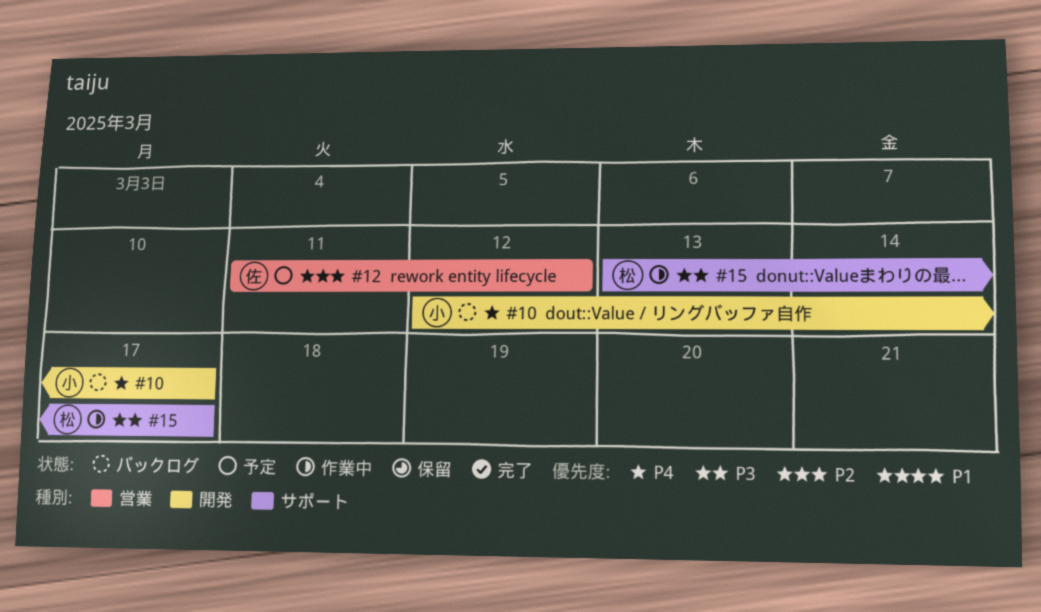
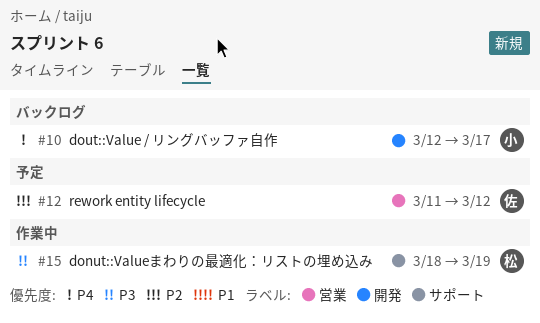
#15, start: Mar 13 -> Mar 18
#15, due: Mar 17 -> Mar 19

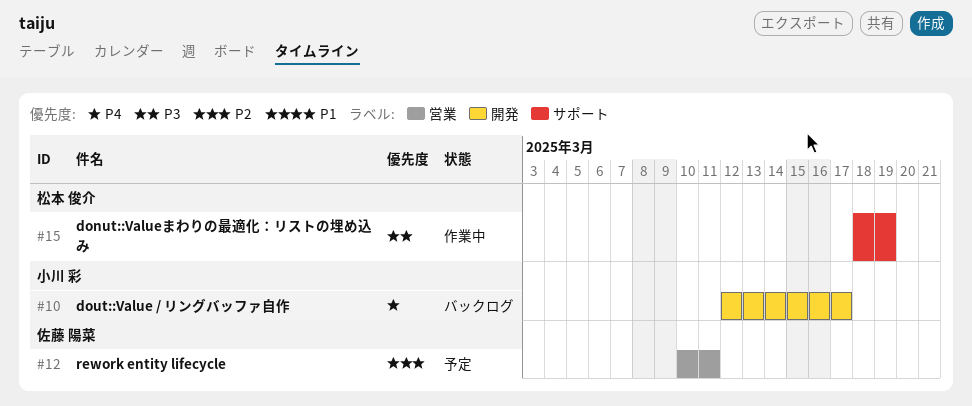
#12, start: Mar 11 -> Mar 10
#12, due: Mar 12 -> Mar 11

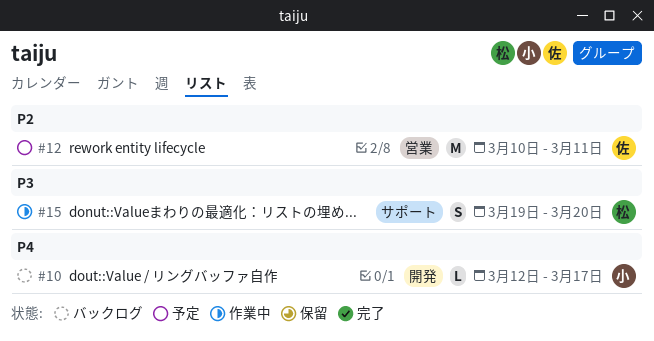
#15, start: Mar 18 -> Mar 19
#15, due: Mar 19 -> Mar 20

